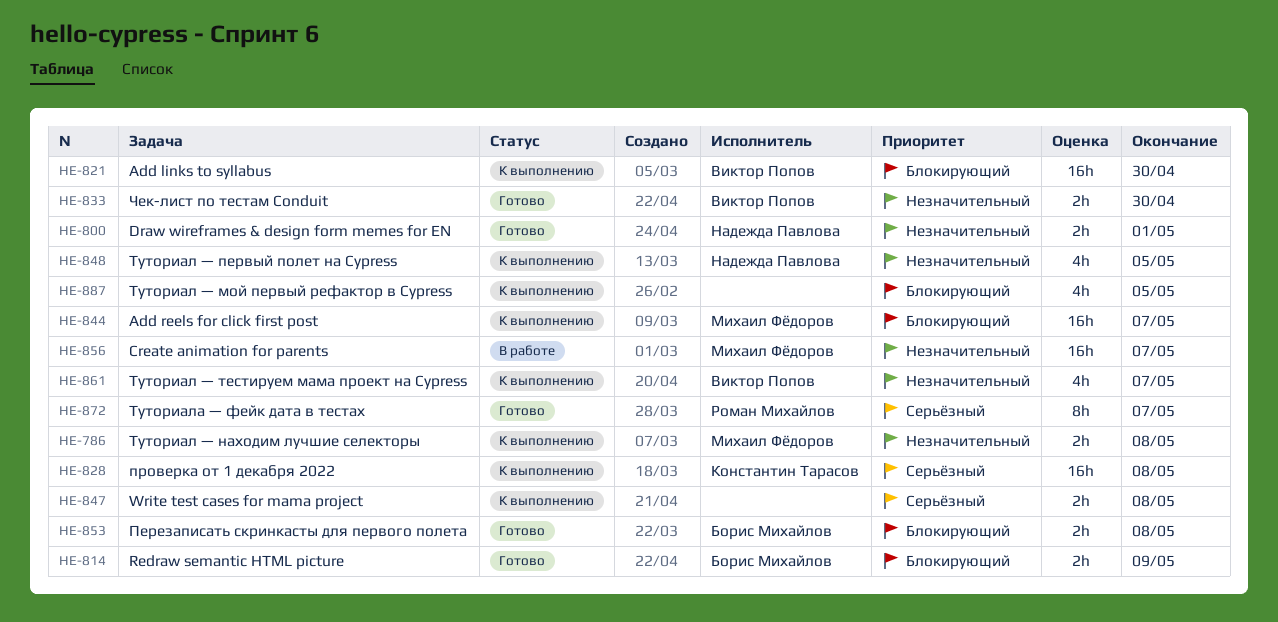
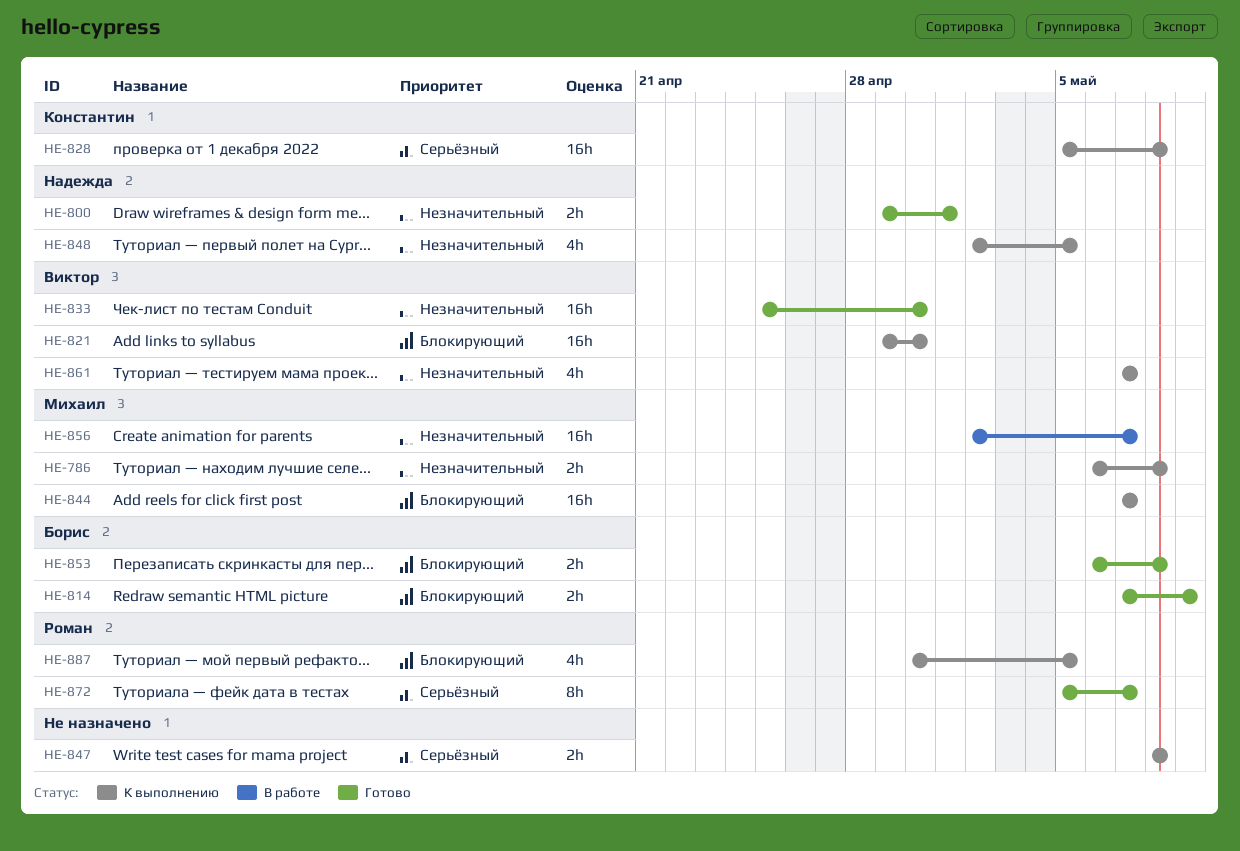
HE-833, estimate: 2h -> 16h
HE-887, owner: none -> Роман Михайлов

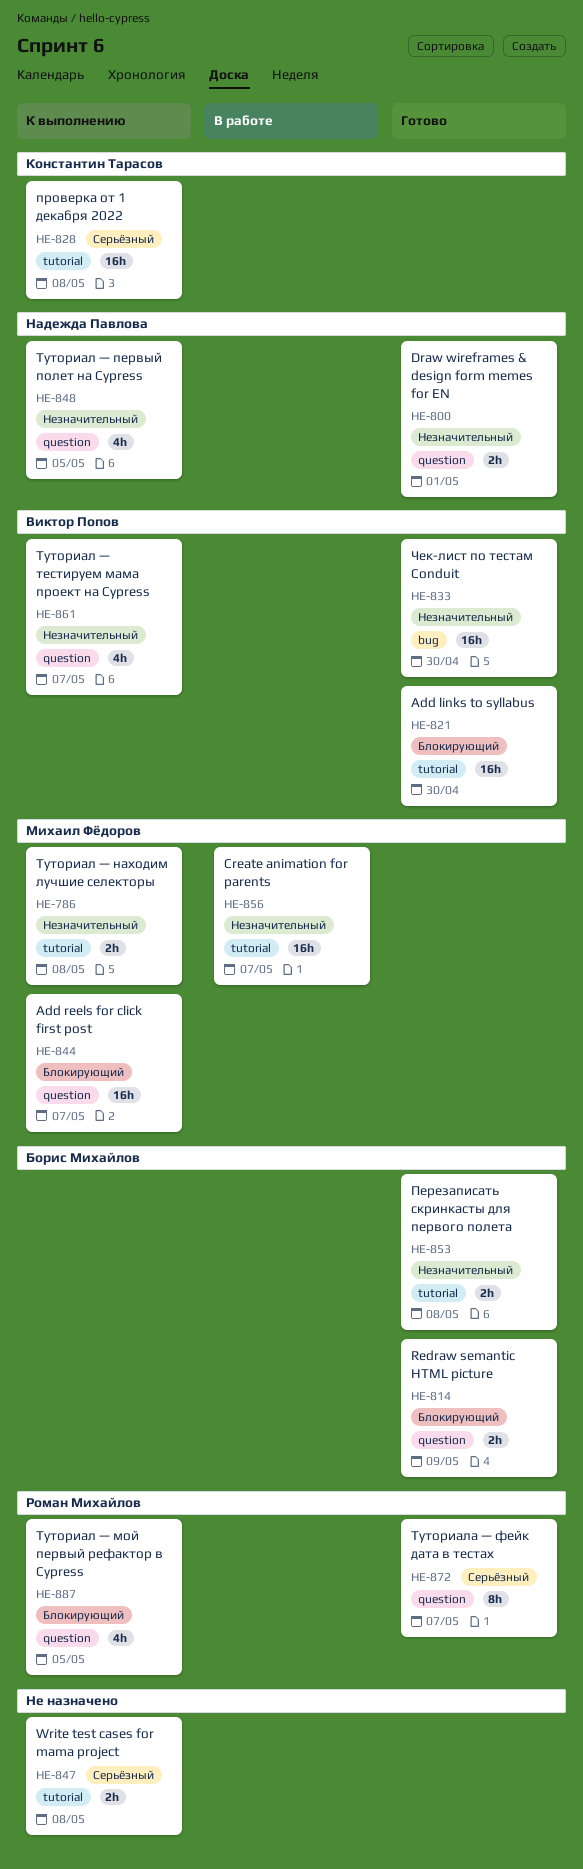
HE-821, status: К выполнению -> Готово
HE-853, priority: Блокирующий -> Незначительный

